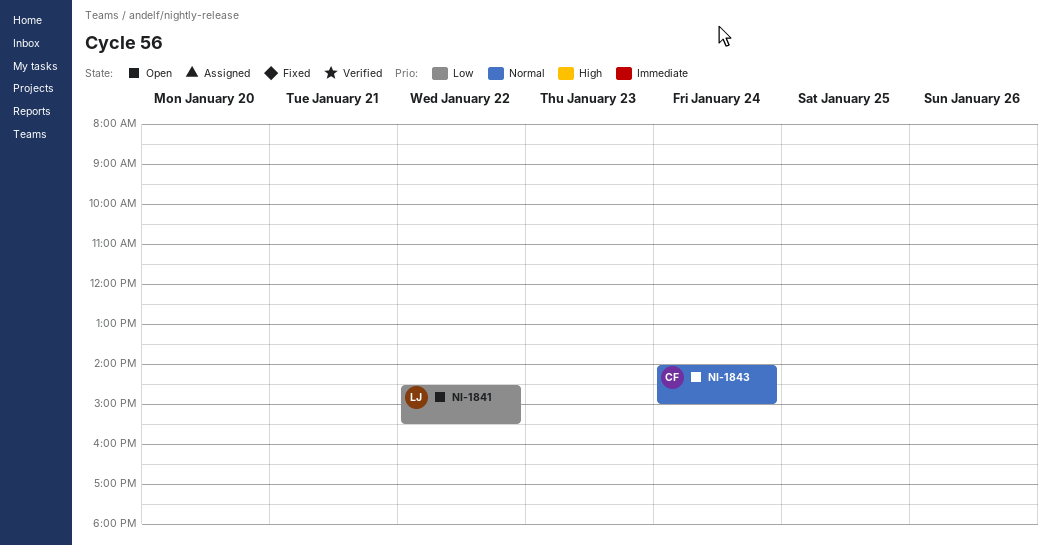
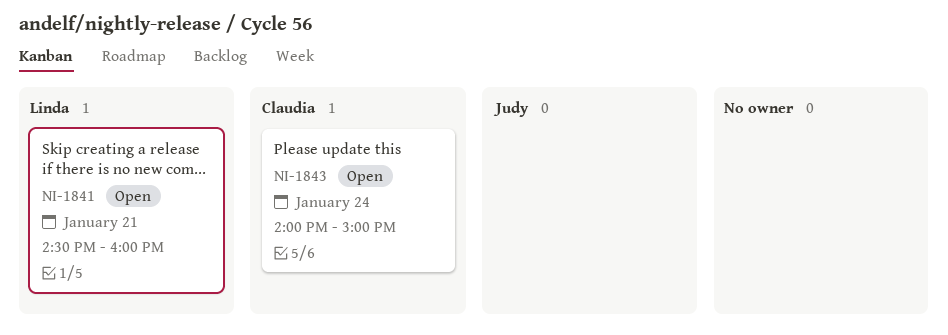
NI-1841, day: Jan 22 -> Jan 21
NI-1841, ends: 15:30 -> 16:00

